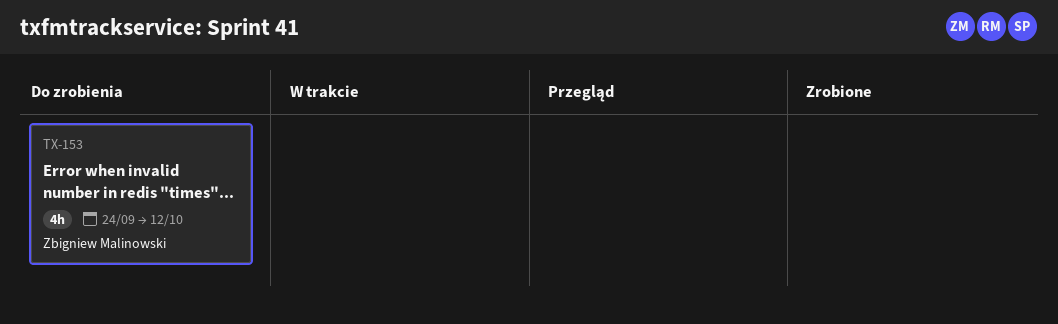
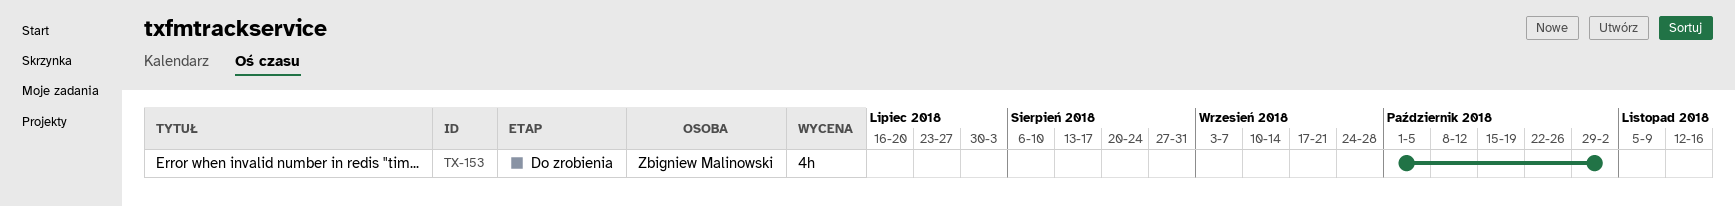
TX-153, start: Sep 24 -> Oct 1
TX-153, due: Oct 12 -> Nov 2

